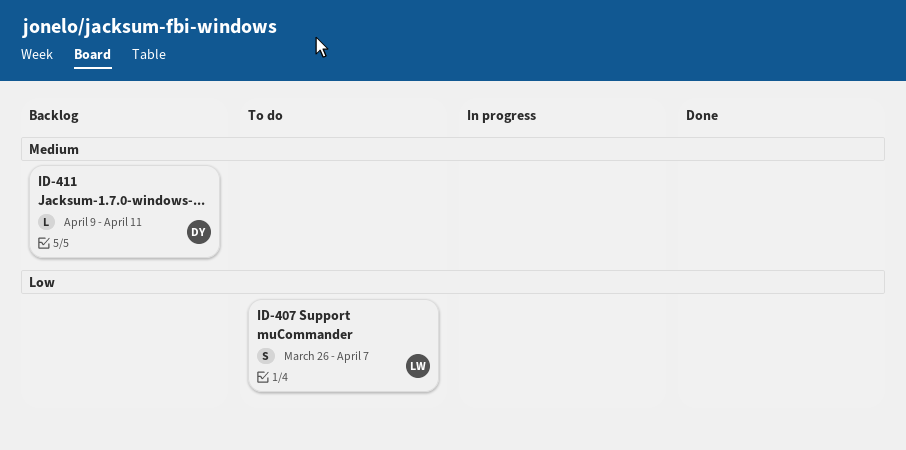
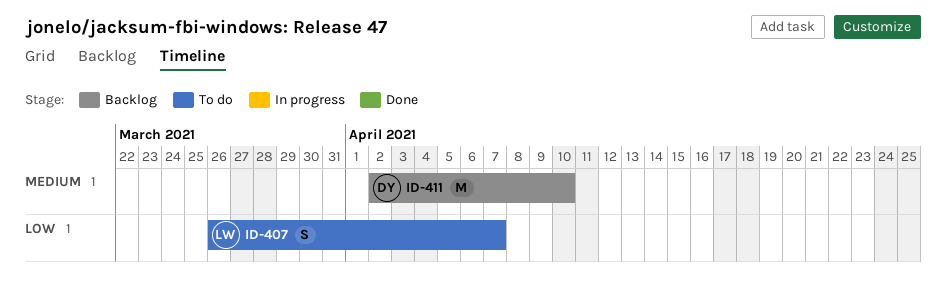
ID-411, estimate: L -> M
ID-411, start: Apr 9 -> Apr 2
ID-411, due: Apr 11 -> Apr 10

